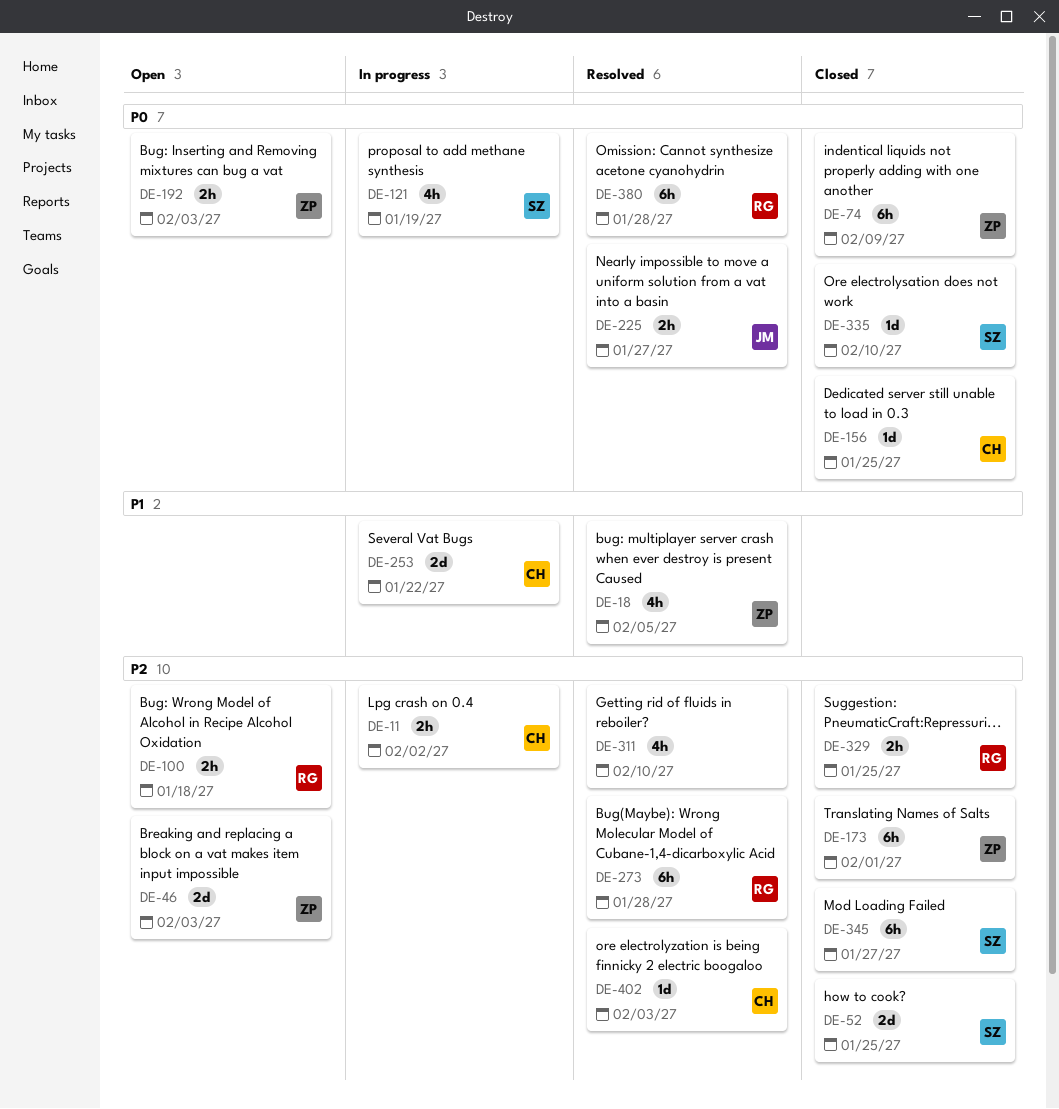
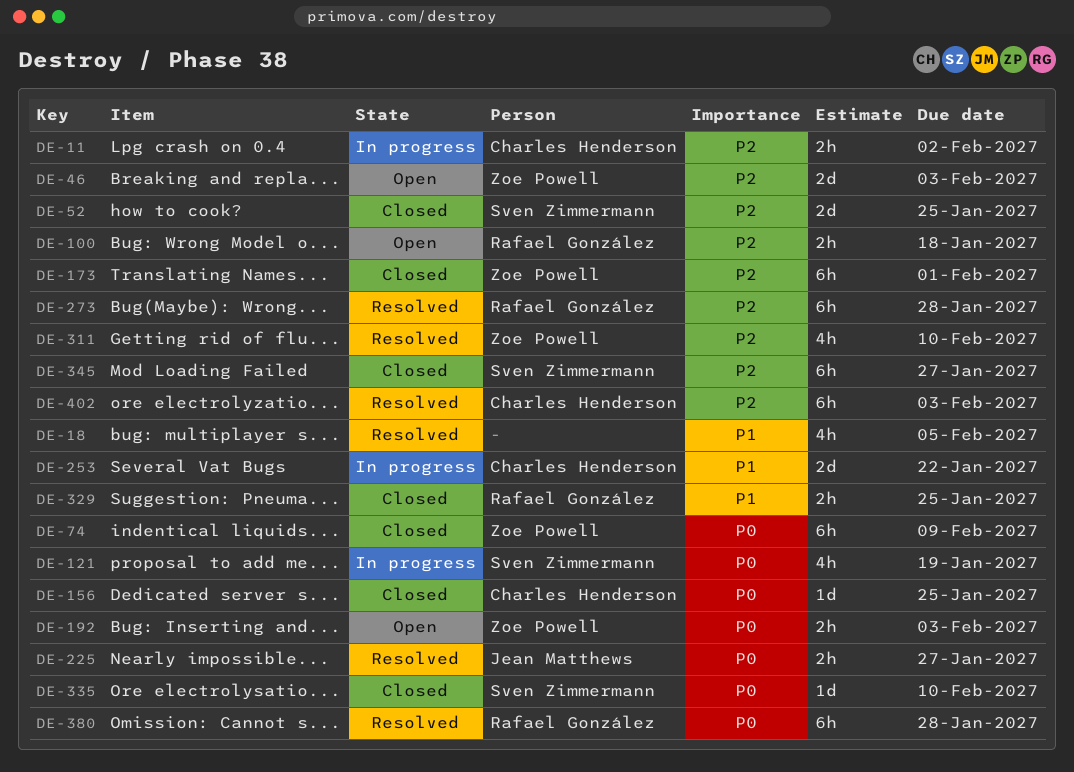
DE-18, owner: Zoe Powell -> none
DE-311, owner: none -> Zoe Powell
DE-329, priority: P2 -> P1
DE-402, estimate: 1d -> 6h

